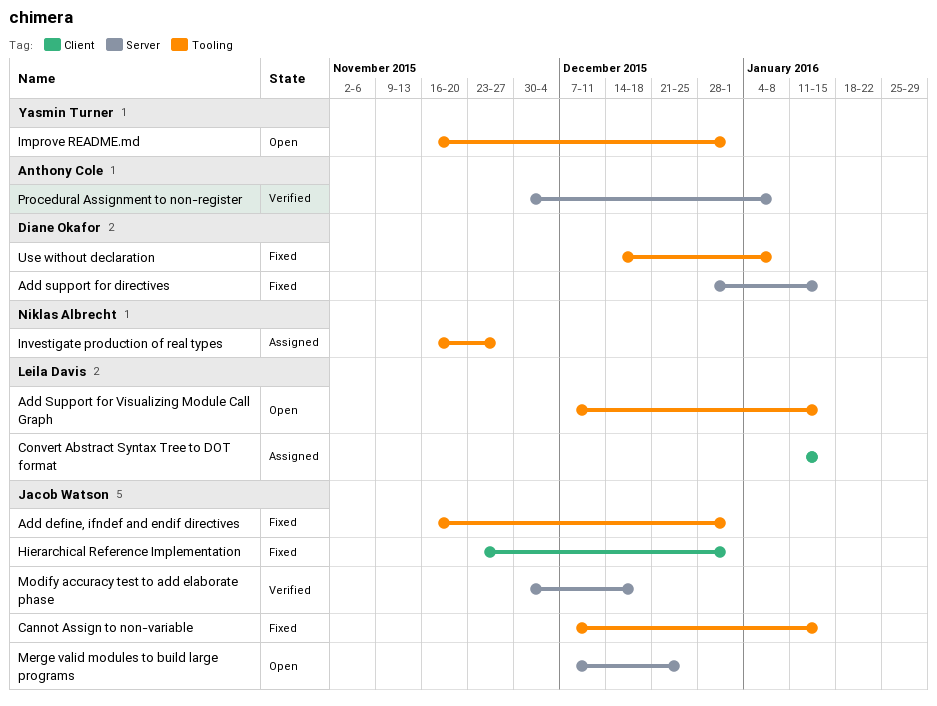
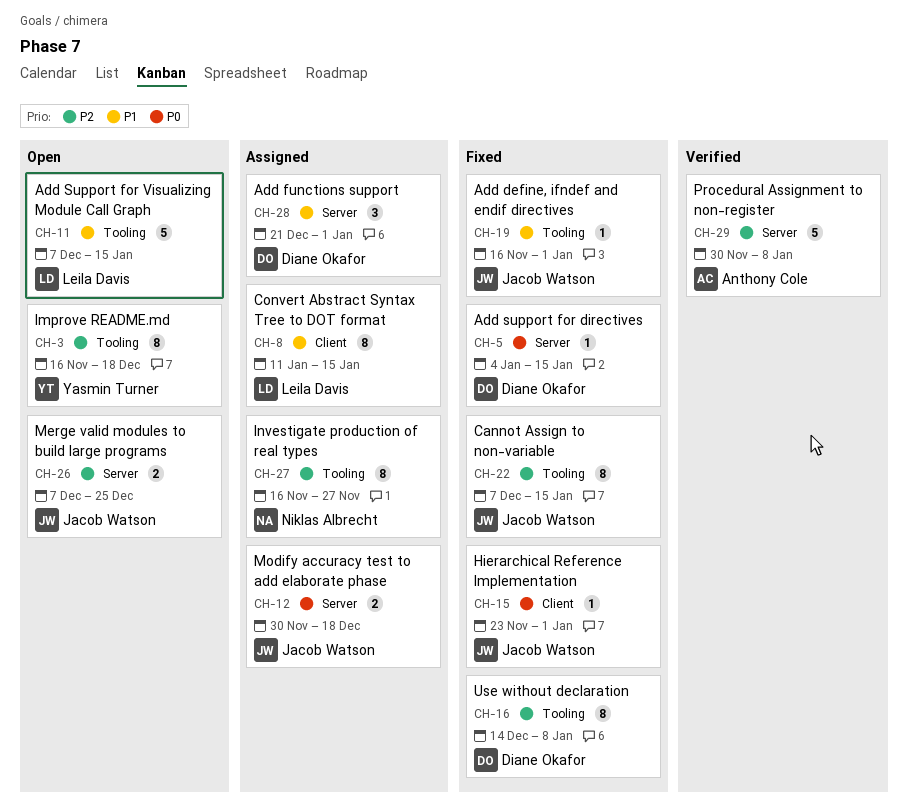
Add functions support: none -> present
Add support for directives, start: Dec 28 -> Jan 4
Improve README.md, due: Jan 1 -> Dec 18
Modify accuracy test to add elaborate phase, status: Verified -> Assigned

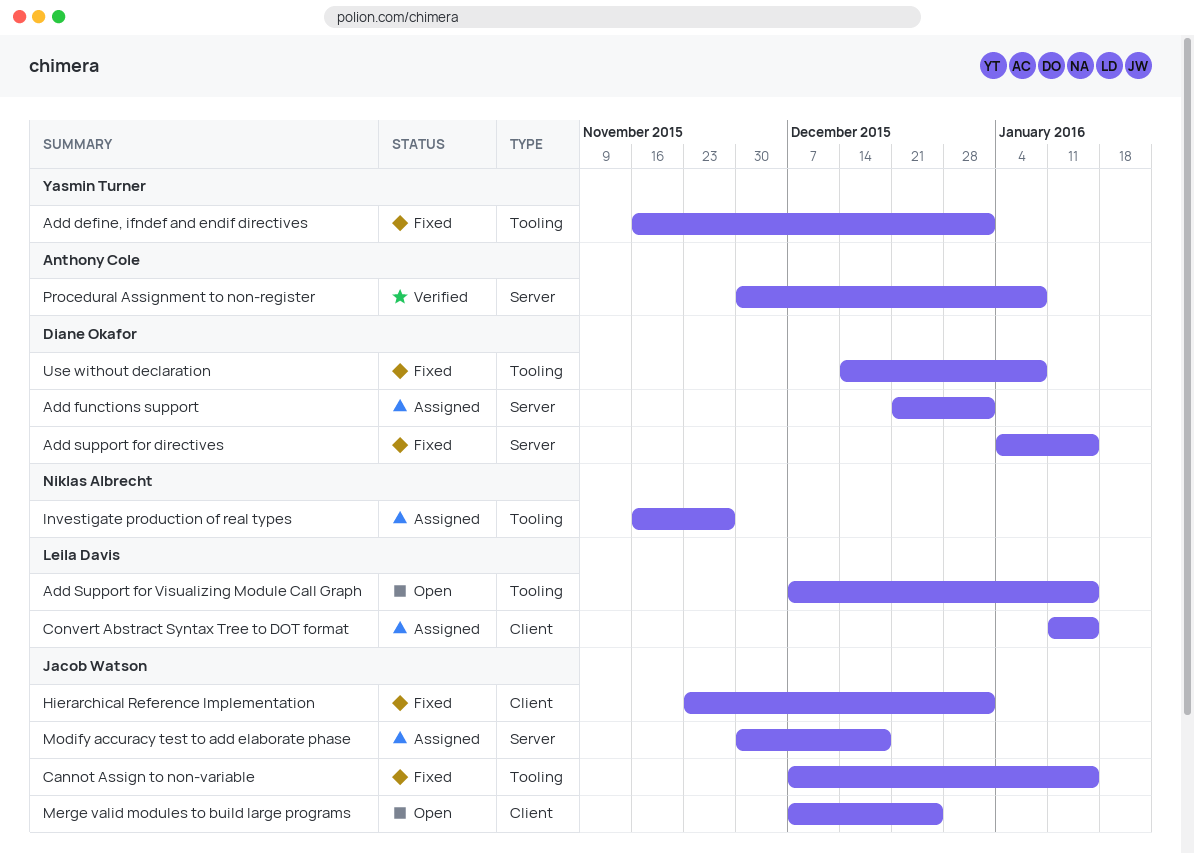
Add define, ifndef and endif directives, owner: Jacob Watson -> Yasmin Turner
Improve README.md: present -> none
Merge valid modules to build large programs, label: Server -> Client

